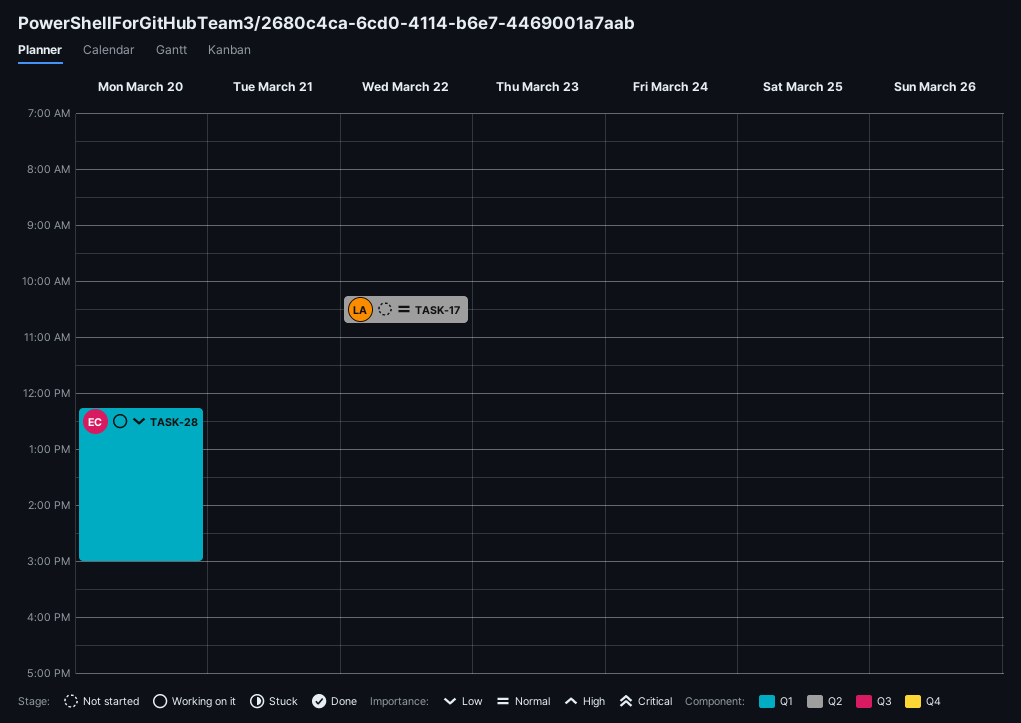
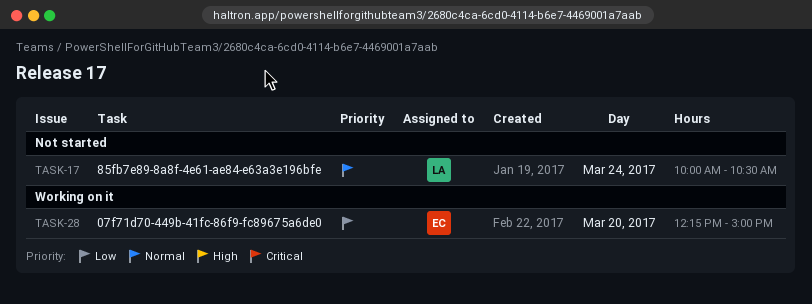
TASK-17, day: Mar 22 -> Mar 24
TASK-17, begins: 10:15 -> 10:00
TASK-17, ends: 10:45 -> 10:30

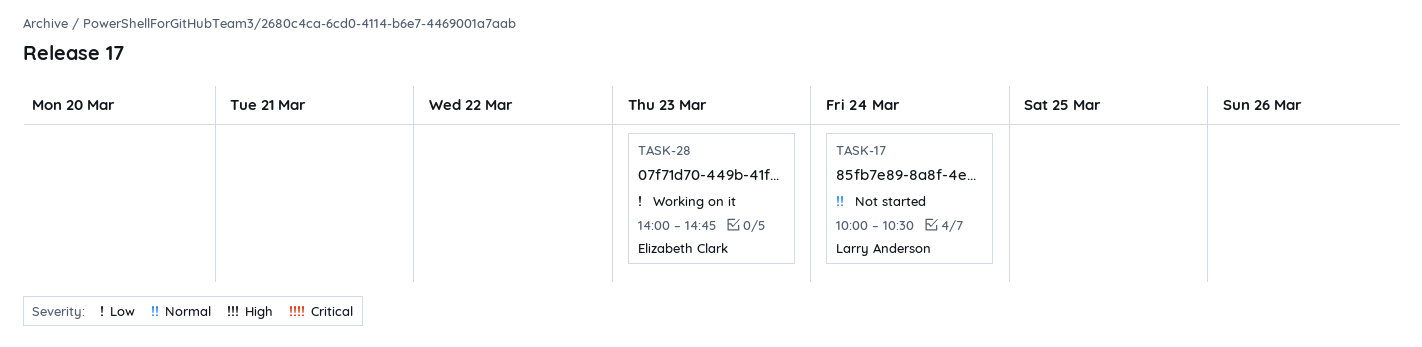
TASK-28, day: Mar 20 -> Mar 23
TASK-28, begins: 12:15 -> 14:00
TASK-28, ends: 15:00 -> 14:45

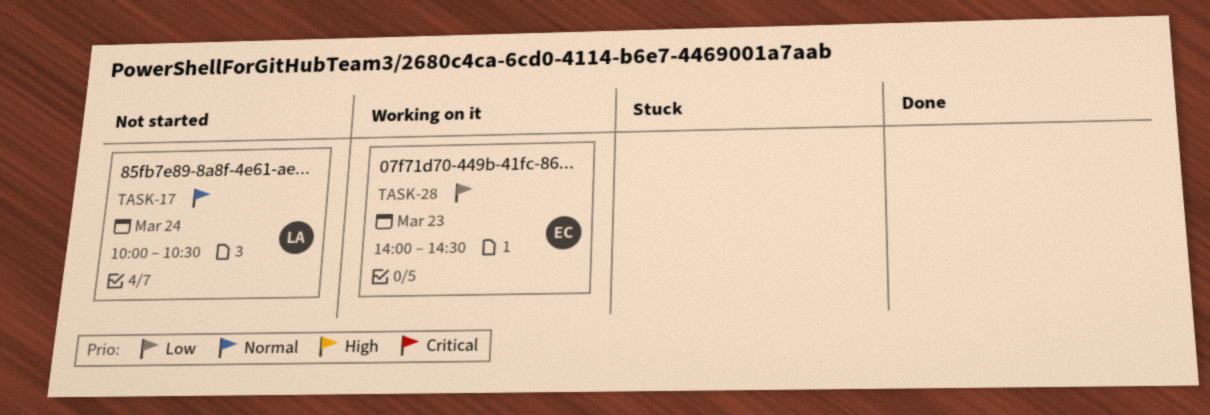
TASK-28, ends: 14:45 -> 14:30

